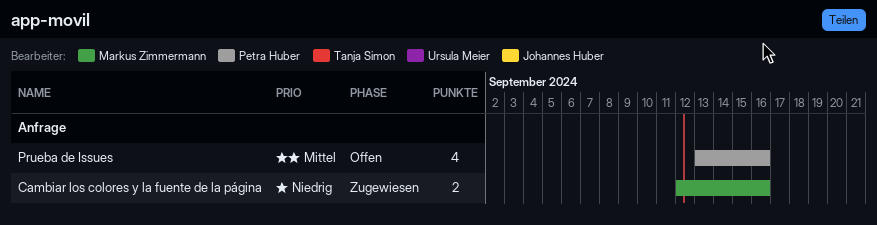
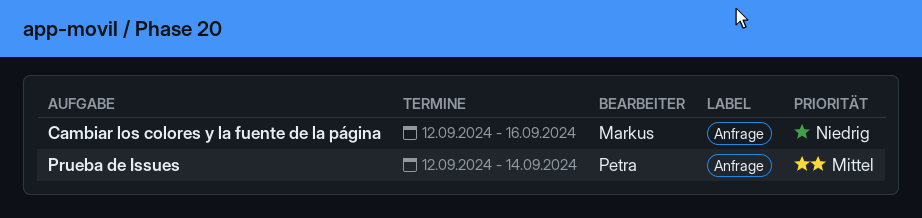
Prueba de Issues, start: Sep 13 -> Sep 12
Prueba de Issues, due: Sep 16 -> Sep 14

